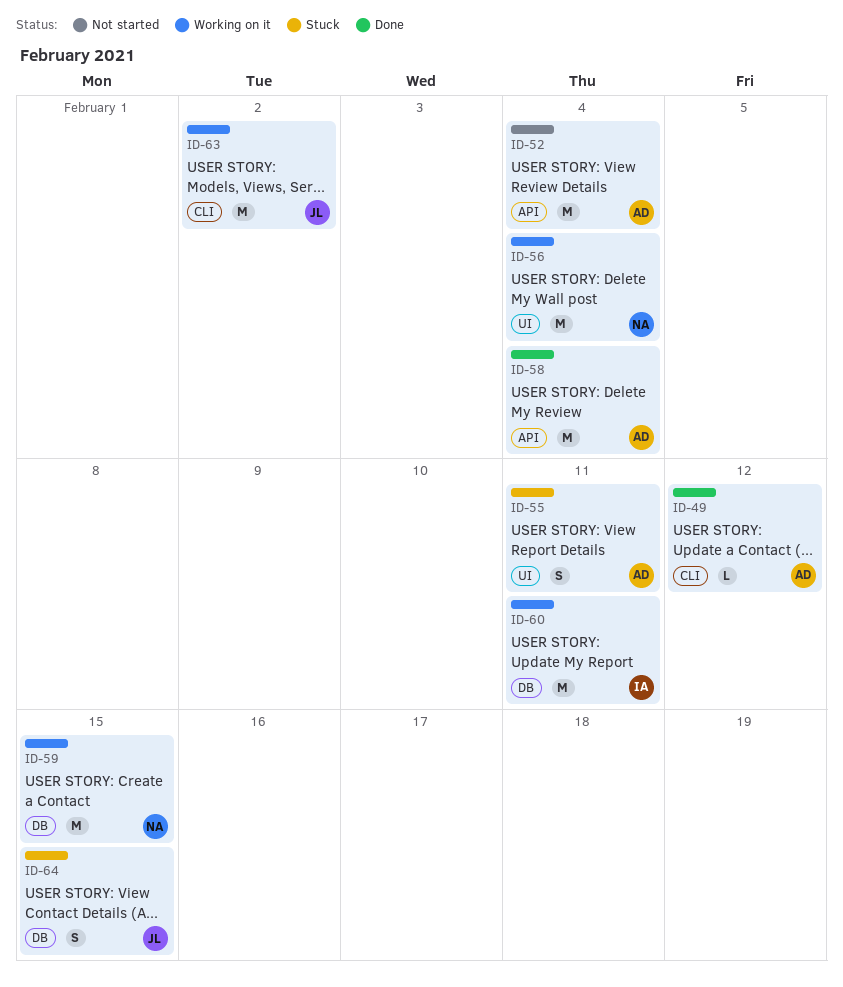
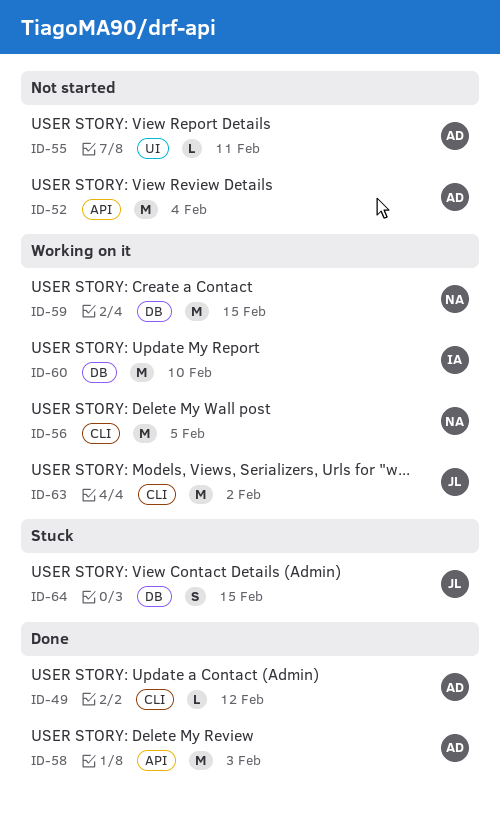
ID-55, status: Stuck -> Not started
ID-55, estimate: S -> L
ID-56, label: UI -> CLI
ID-56, due: Feb 4 -> Feb 5
ID-58, due: Feb 4 -> Feb 3
ID-60, due: Feb 11 -> Feb 10

